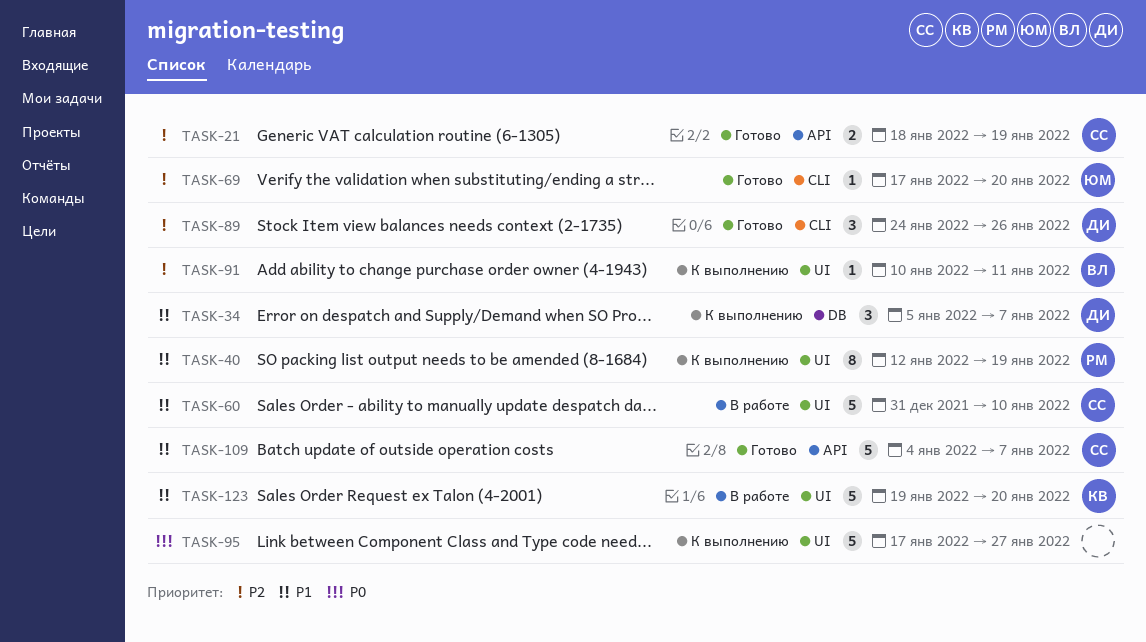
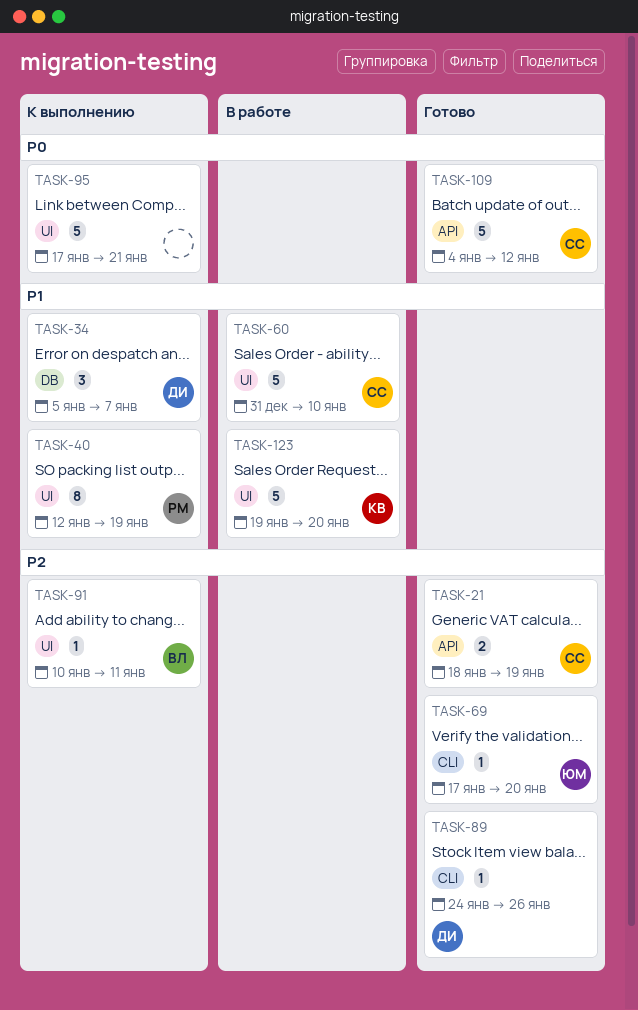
TASK-89, estimate: 3 -> 1
TASK-95, due: Jan 27 -> Jan 21
TASK-109, priority: P1 -> P0
TASK-109, due: Jan 7 -> Jan 12

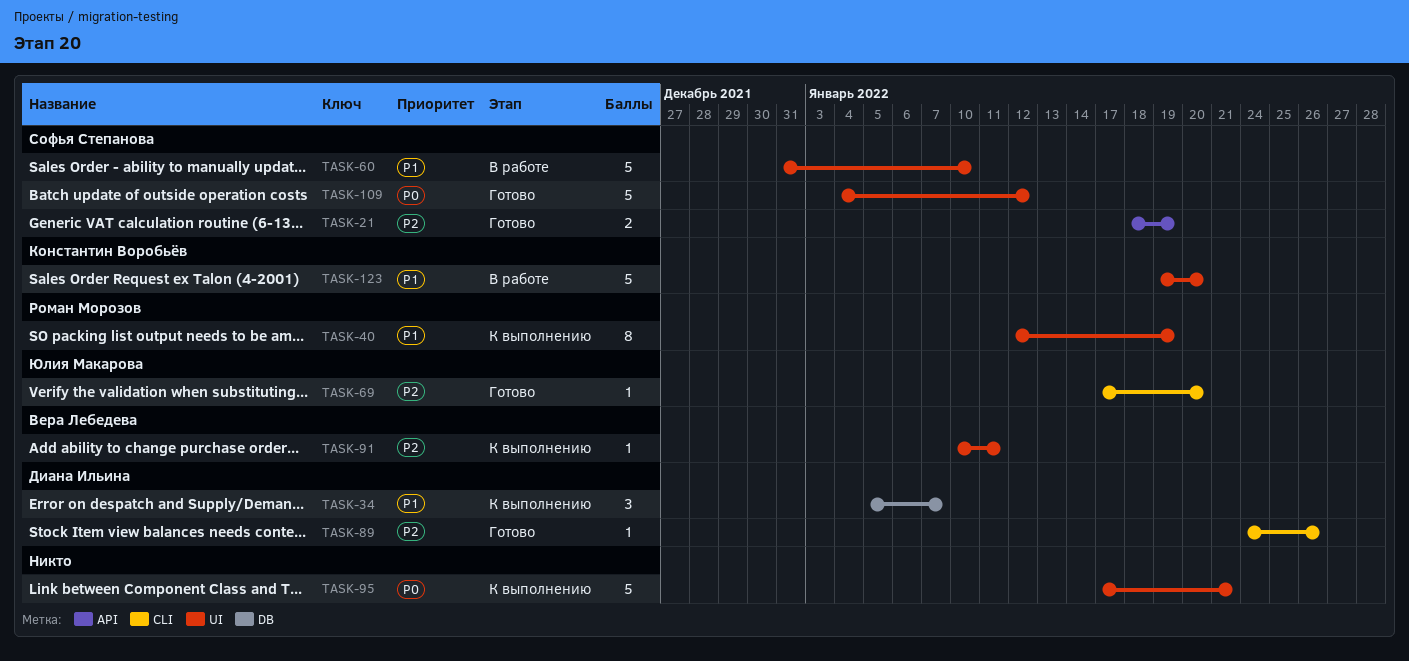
TASK-109, label: API -> UI

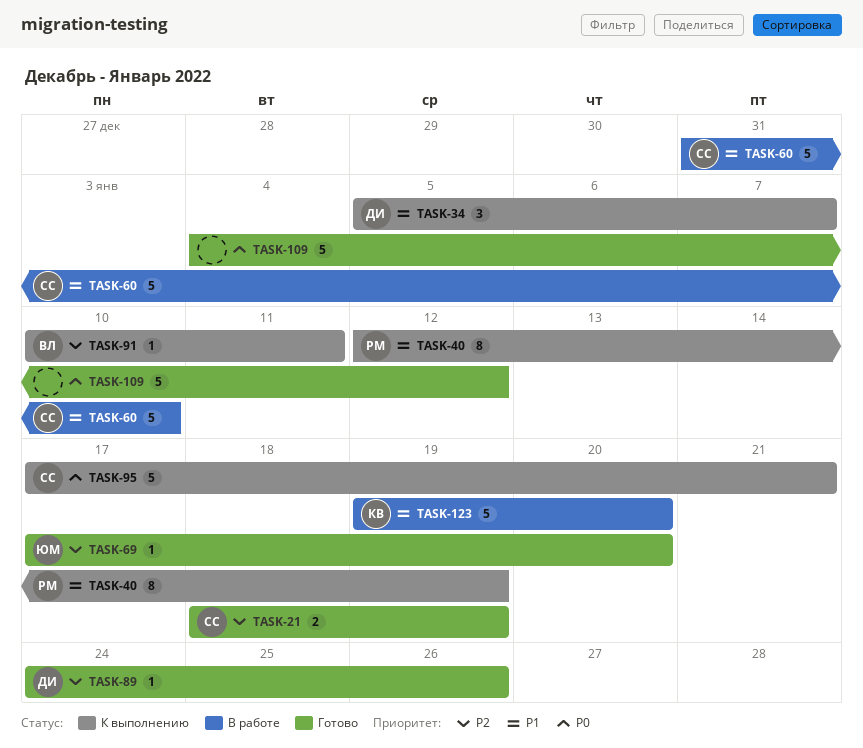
TASK-95, owner: none -> Софья Степанова
TASK-109, owner: Софья Степанова -> none

